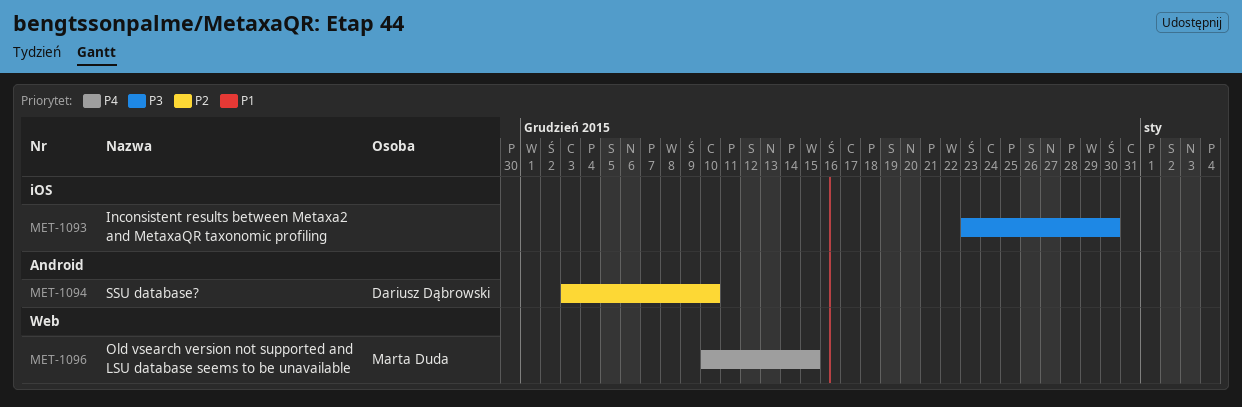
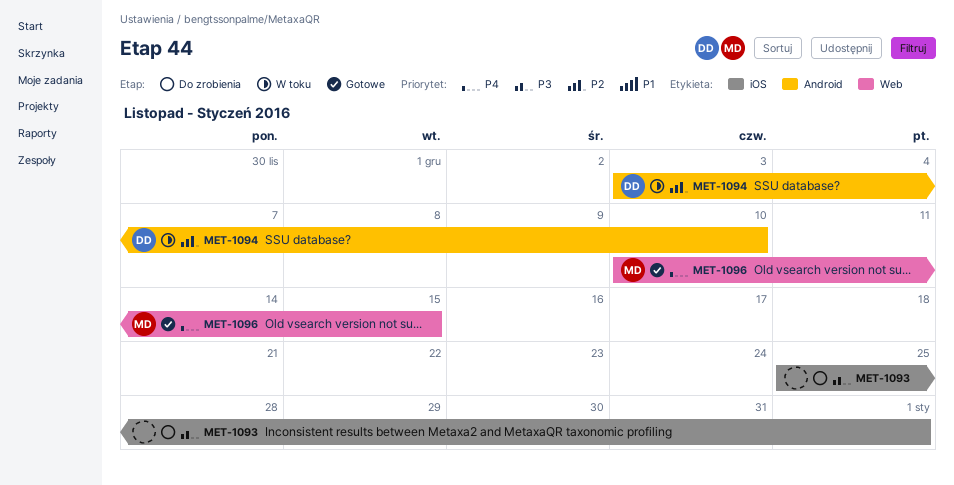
MET-1093, start: Dec 23 -> Dec 25
MET-1093, due: Dec 30 -> Jan 1

